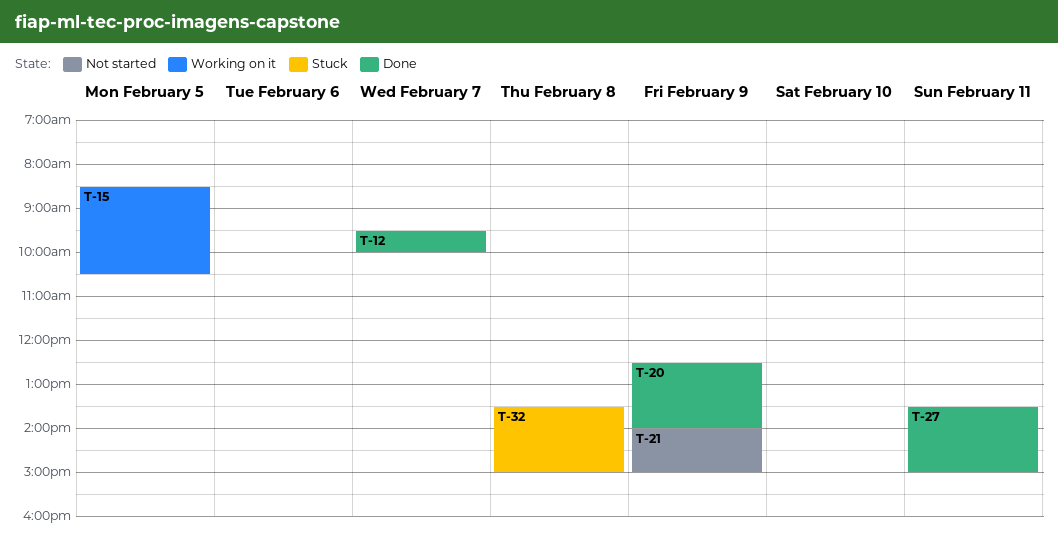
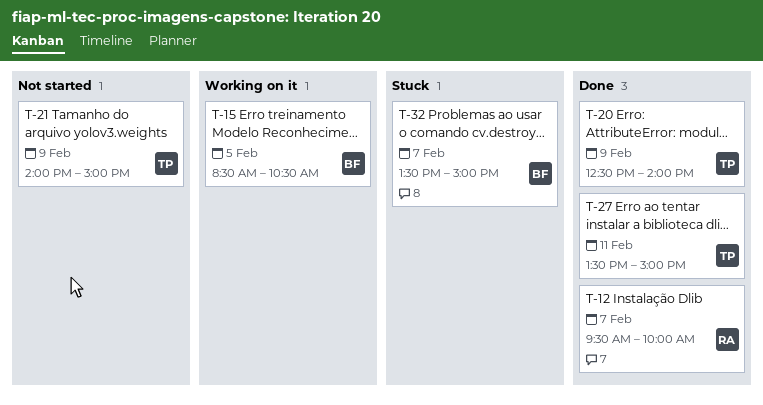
T-32, day: Feb 8 -> Feb 7

